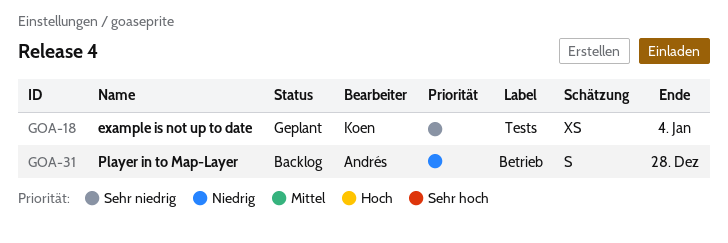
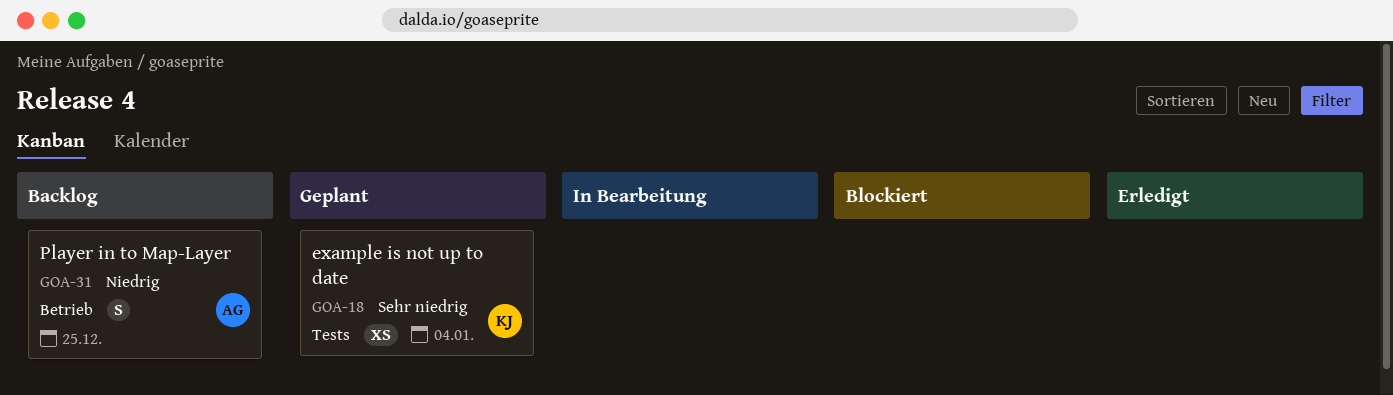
GOA-31, due: Dec 28 -> Dec 25

